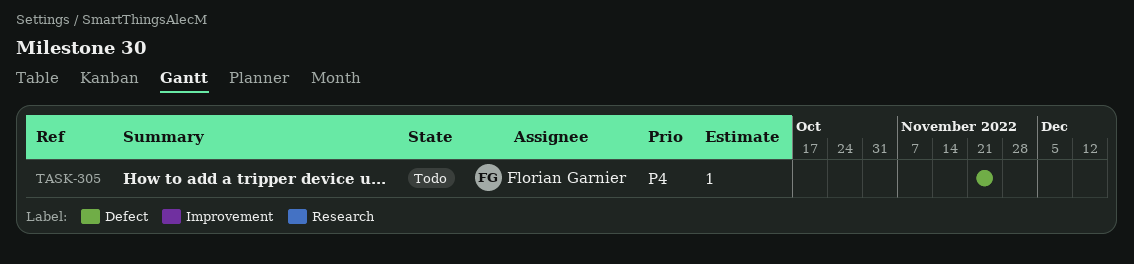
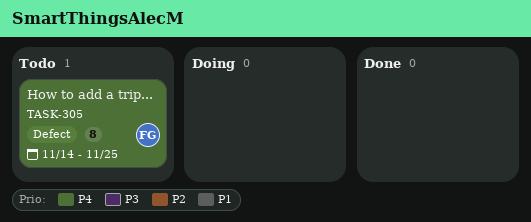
TASK-305, estimate: 1 -> 8
TASK-305, start: Nov 21 -> Nov 14

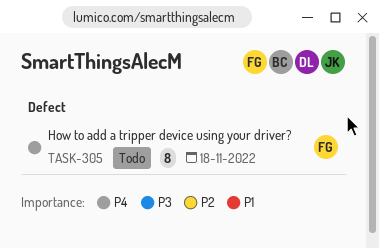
TASK-305, due: Nov 25 -> Nov 18

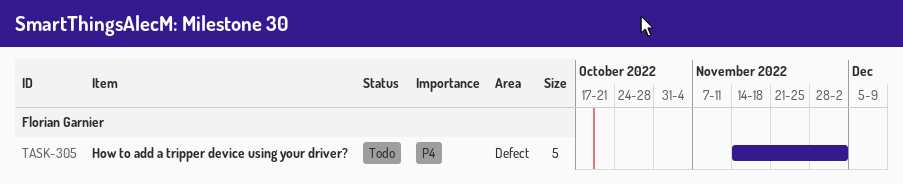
TASK-305, estimate: 8 -> 5
TASK-305, due: Nov 18 -> Dec 2

